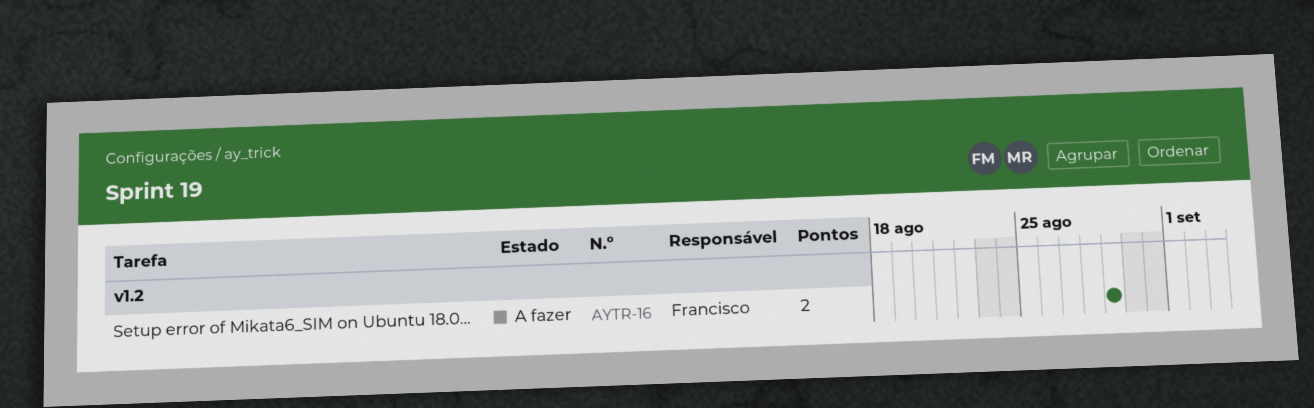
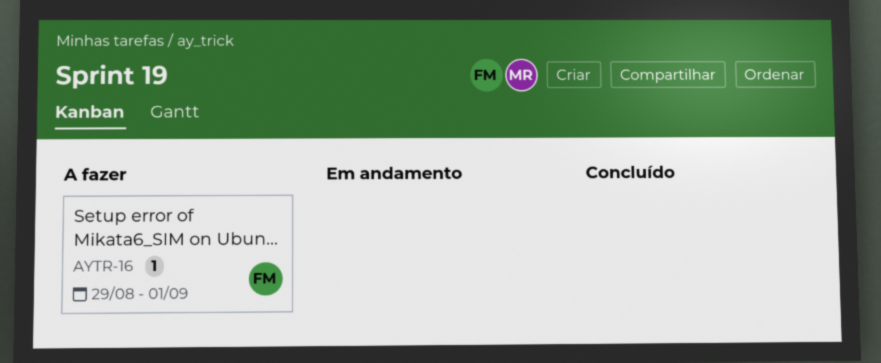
AYTR-16, estimate: 2 -> 1
AYTR-16, due: Aug 29 -> Sep 1

